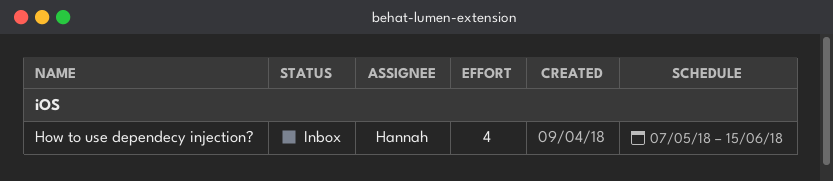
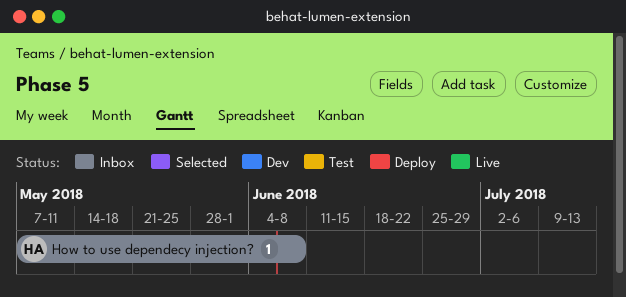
How to use dependecy injection?, estimate: 4 -> 1
How to use dependecy injection?, due: Jun 15 -> Jun 8

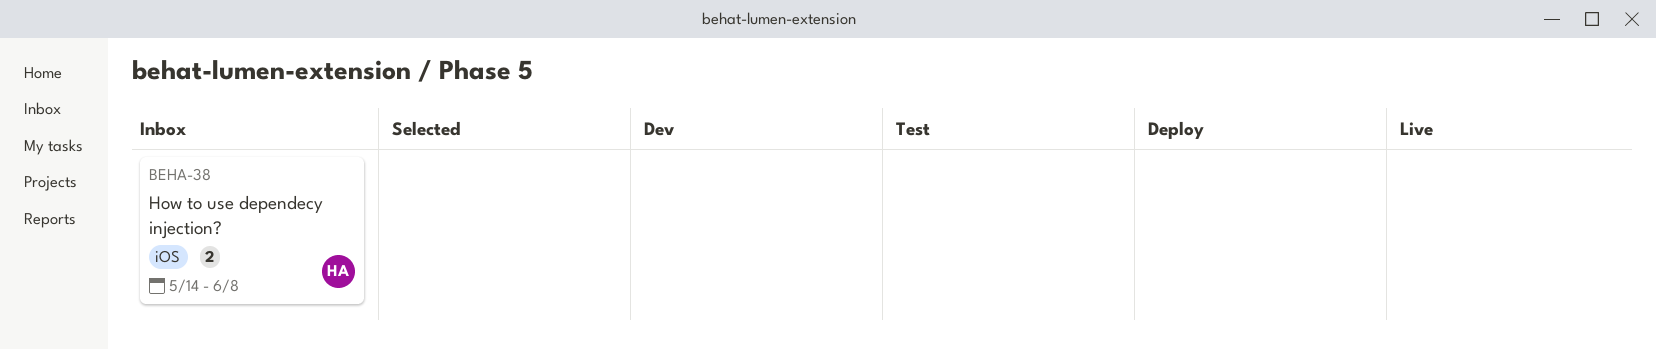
How to use dependecy injection?, estimate: 1 -> 2
How to use dependecy injection?, start: May 7 -> May 14

